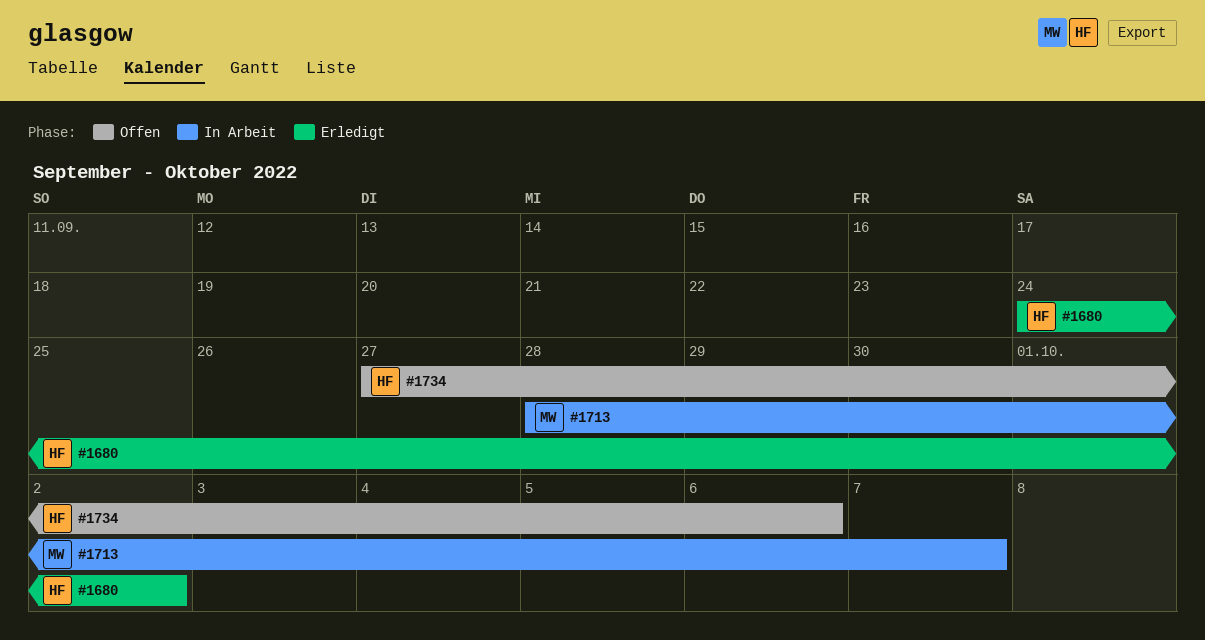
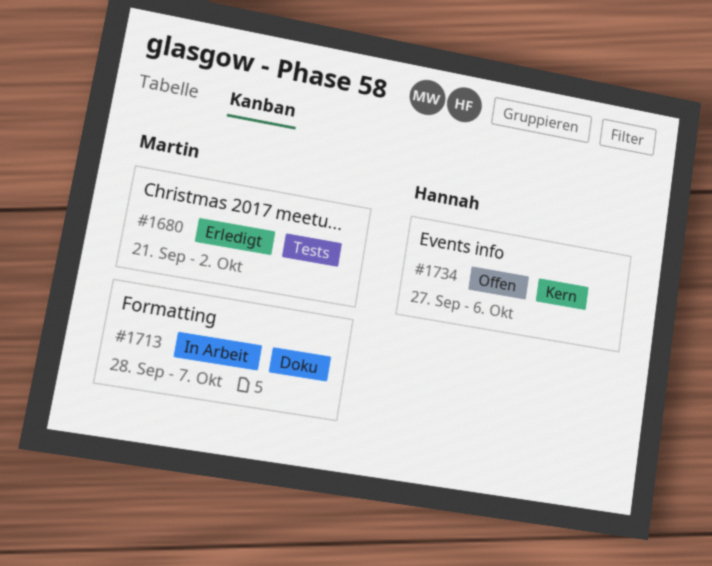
#1680, owner: Hannah -> Martin
#1680, start: Sep 24 -> Sep 21

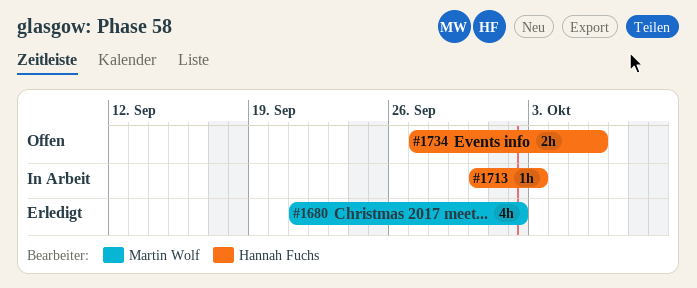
#1713, owner: Martin Wolf -> Hannah Fuchs
#1713, start: Sep 28 -> Sep 30
#1713, due: Oct 7 -> Oct 3

